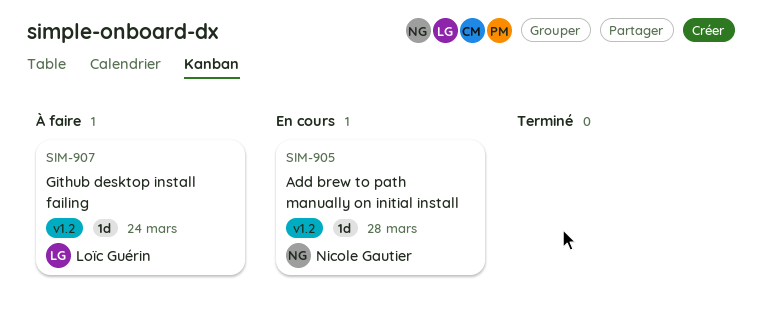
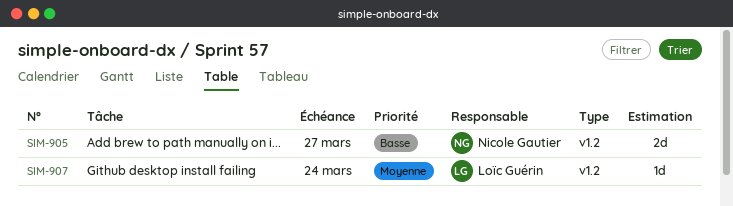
SIM-905, estimate: 1d -> 2d
SIM-905, due: Mar 28 -> Mar 27

